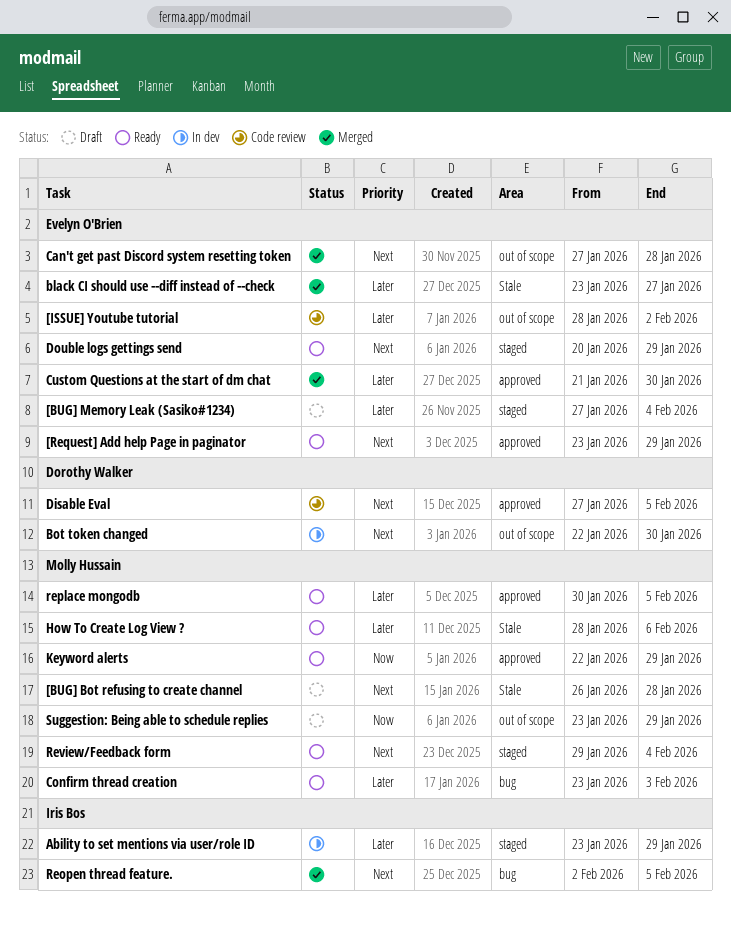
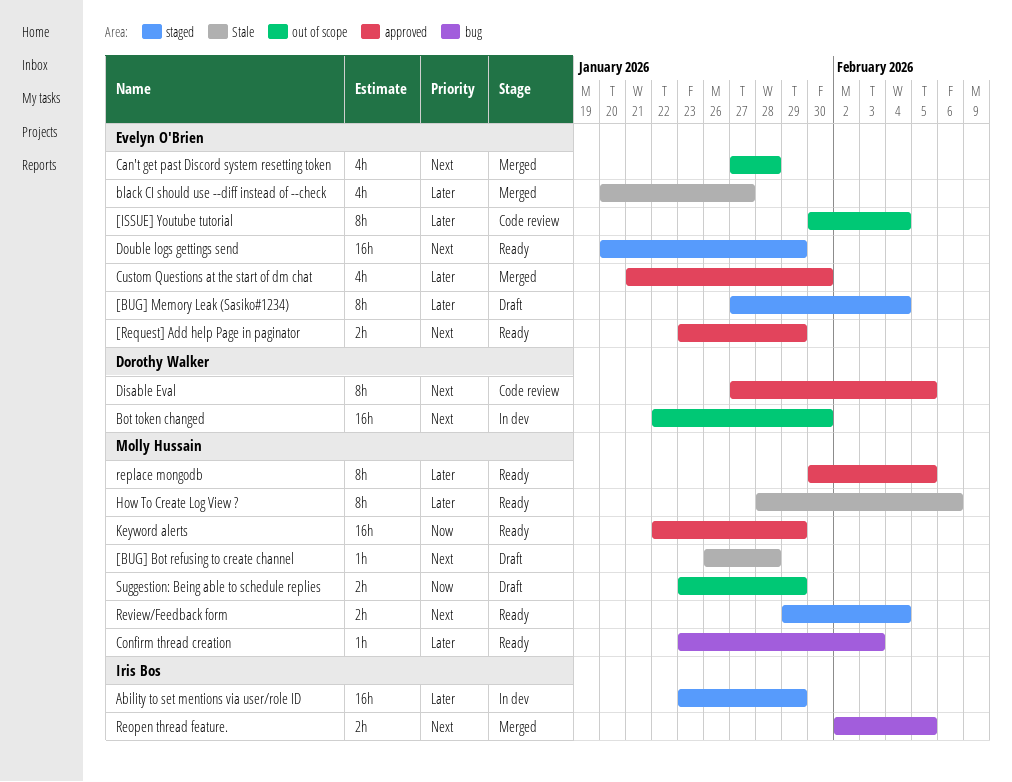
[ISSUE] Youtube tutorial, start: Jan 28 -> Jan 30
[ISSUE] Youtube tutorial, due: Feb 2 -> Feb 4
black CI should use --diff instead of --check, start: Jan 23 -> Jan 20

